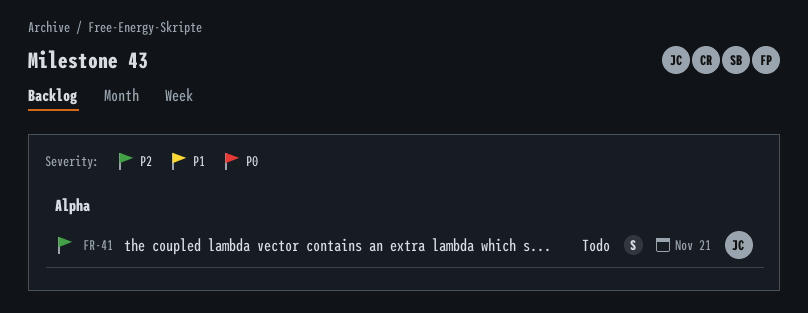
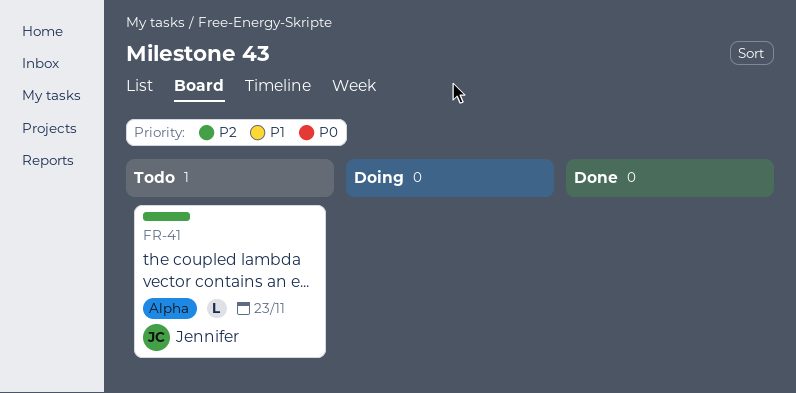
FR-41, estimate: S -> L
FR-41, due: Nov 21 -> Nov 23

